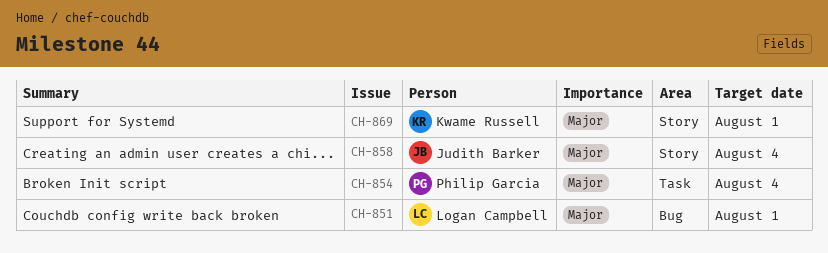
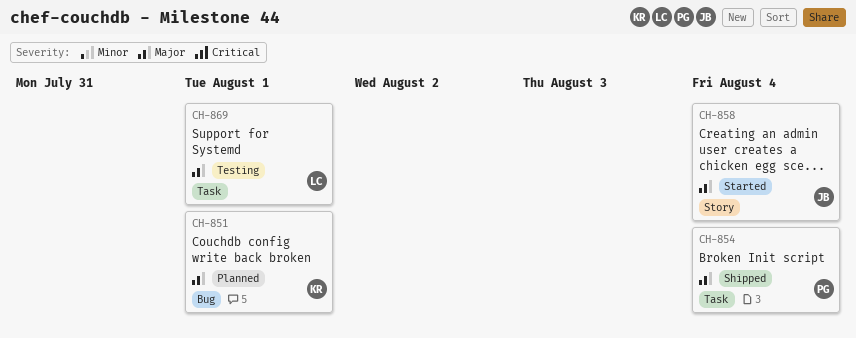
CH-851, owner: Logan Campbell -> Kwame Russell
CH-869, owner: Kwame Russell -> Logan Campbell
CH-869, label: Story -> Task

